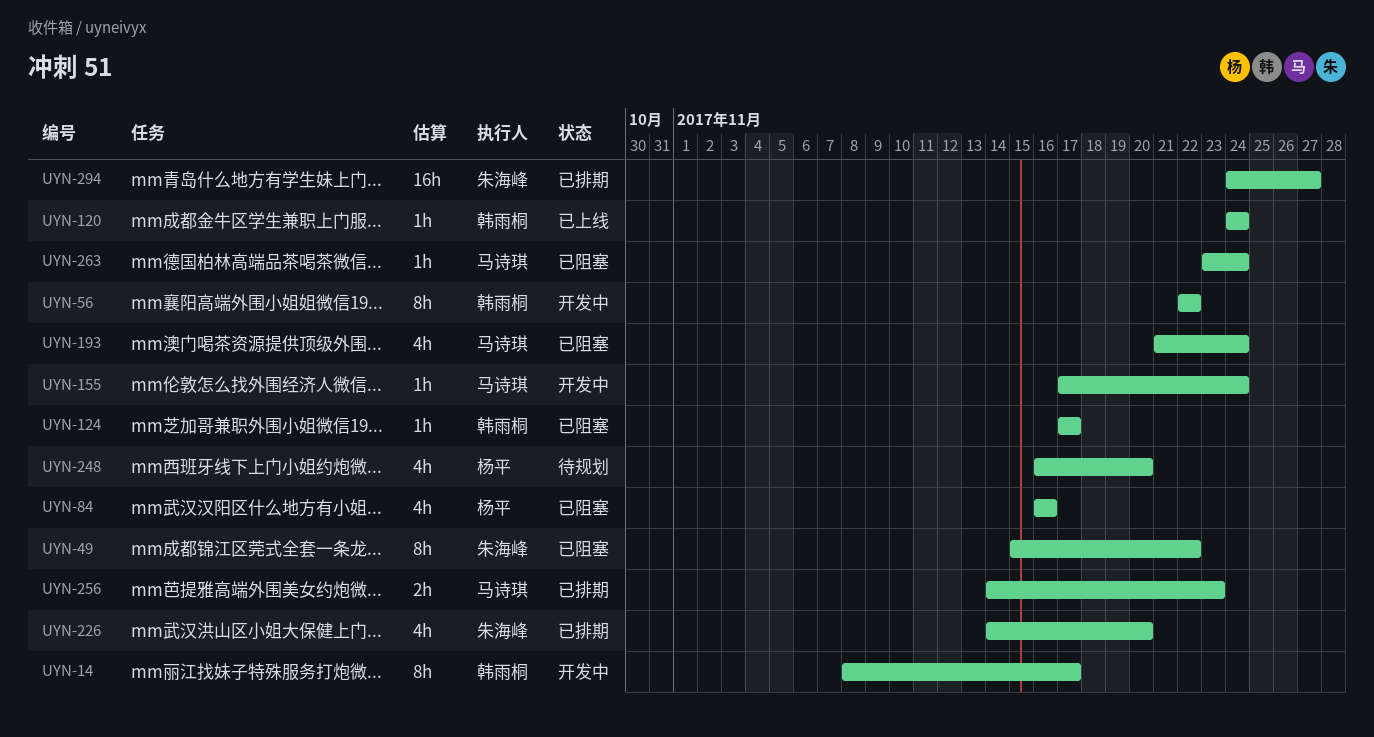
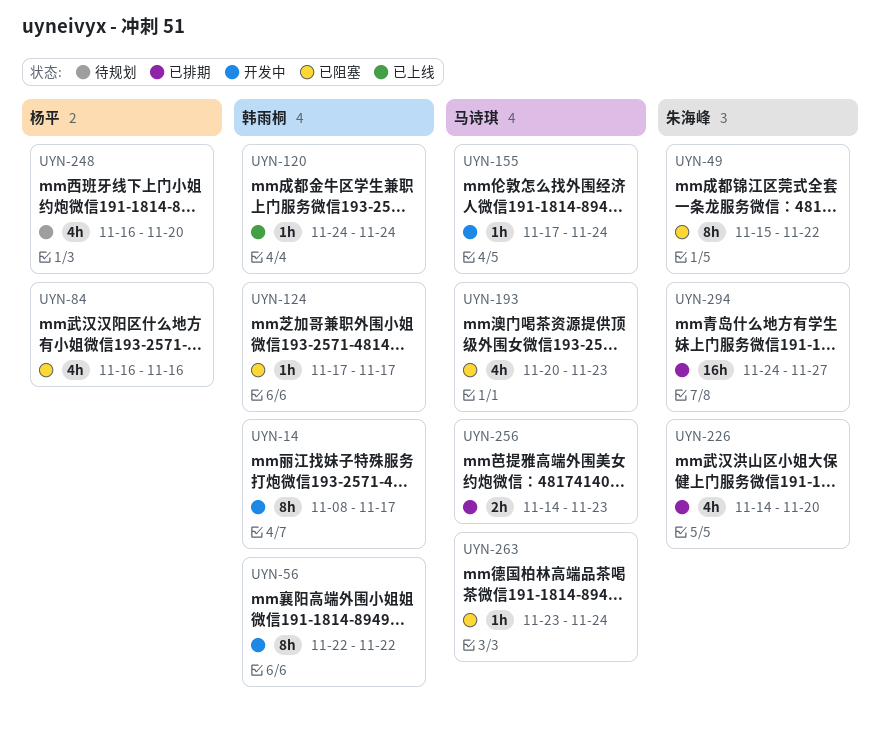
UYN-193, start: Nov 21 -> Nov 20
UYN-193, due: Nov 24 -> Nov 23

